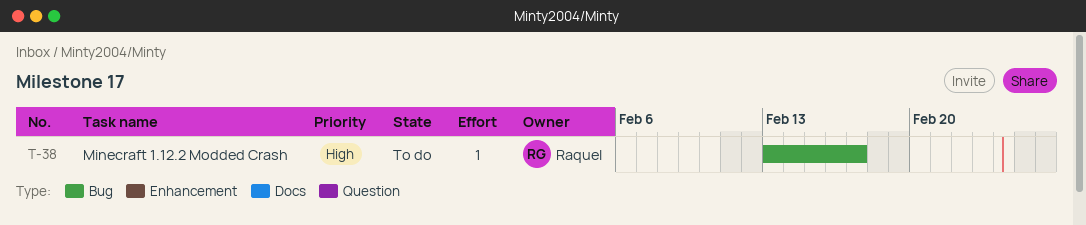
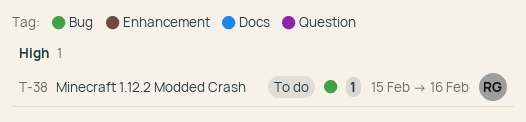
T-38, start: Feb 13 -> Feb 15
T-38, due: Feb 17 -> Feb 16

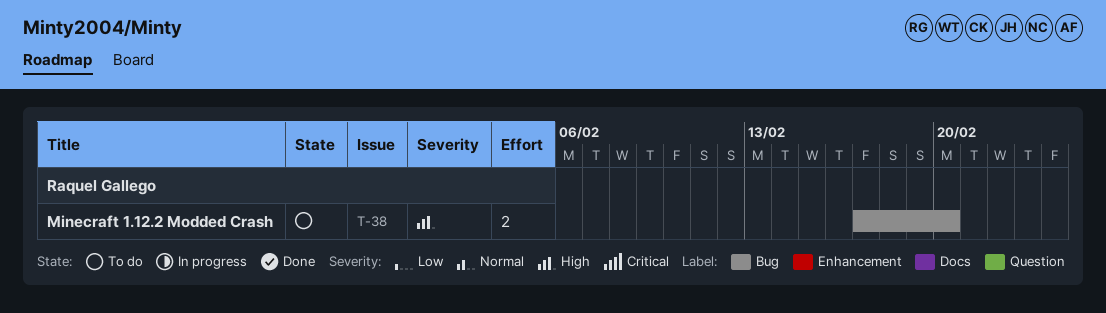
T-38, estimate: 1 -> 2
T-38, start: Feb 15 -> Feb 17
T-38, due: Feb 16 -> Feb 20

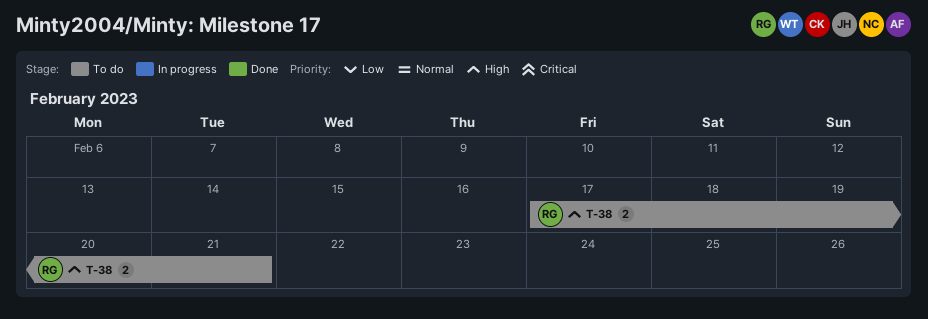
T-38, due: Feb 20 -> Feb 21

